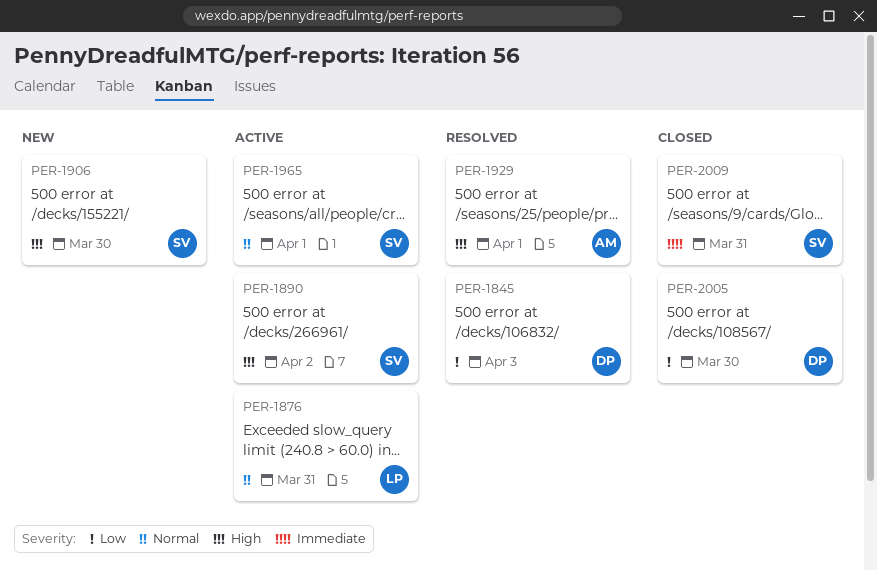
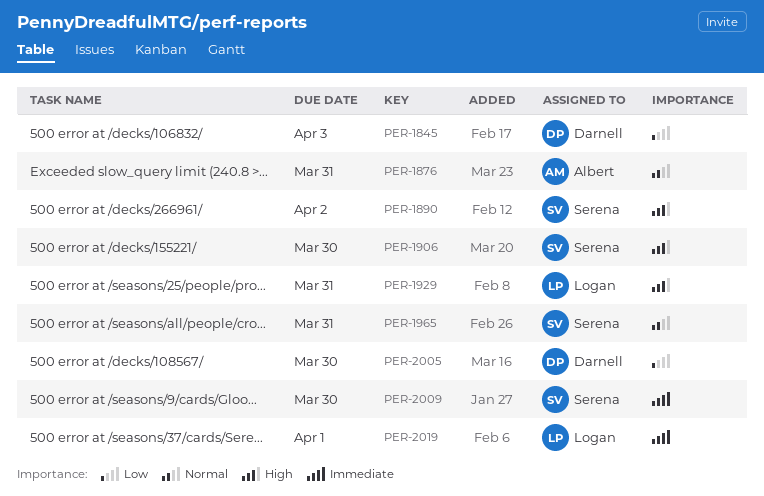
PER-1876, owner: Logan -> Albert
PER-1929, owner: Albert -> Logan
PER-1929, due: Apr 1 -> Mar 31
PER-1965, due: Apr 1 -> Mar 31
PER-2009, due: Mar 31 -> Mar 30
PER-2019: none -> present

